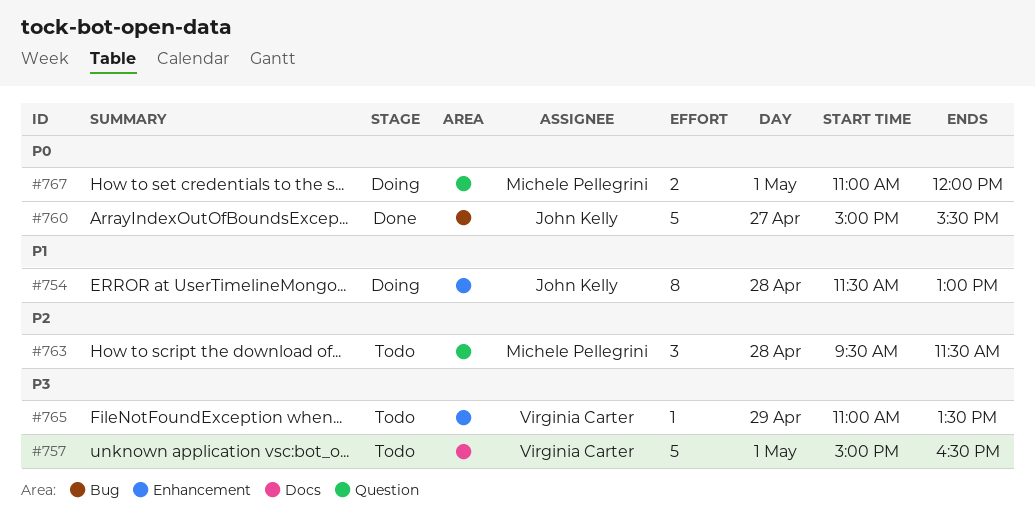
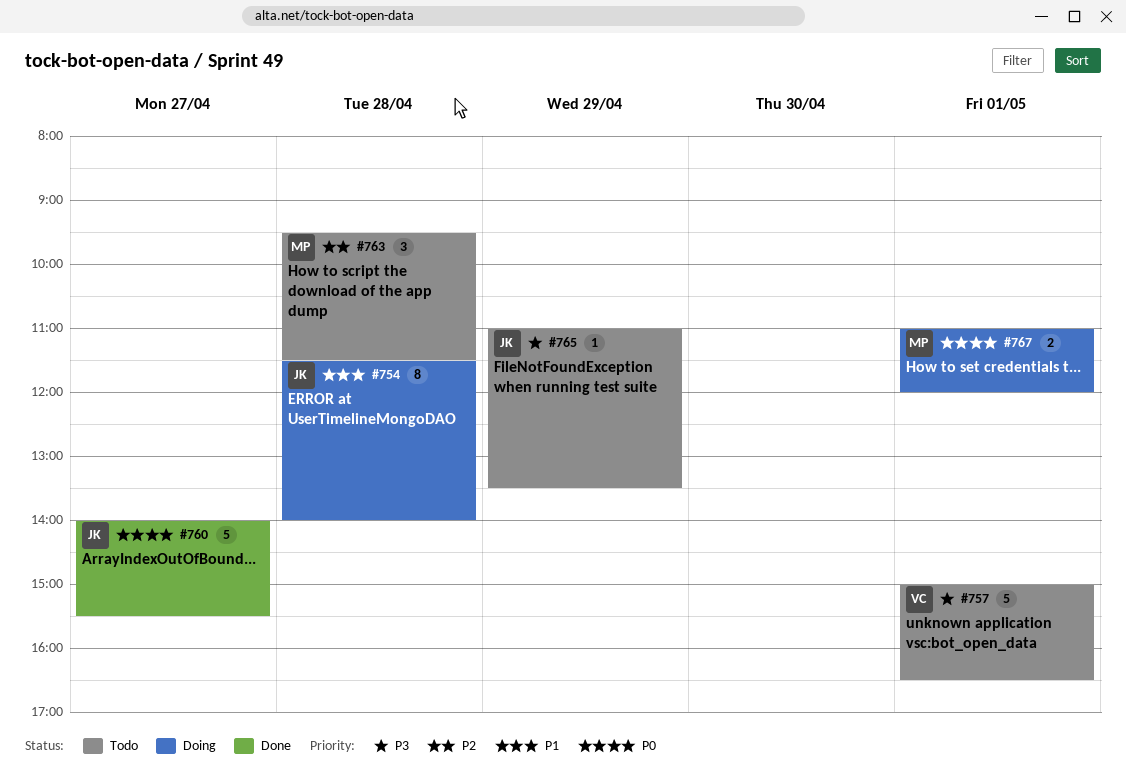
#754, ends: 13:00 -> 14:00
#760, begins: 15:00 -> 14:00
#765, owner: Virginia Carter -> John Kelly

